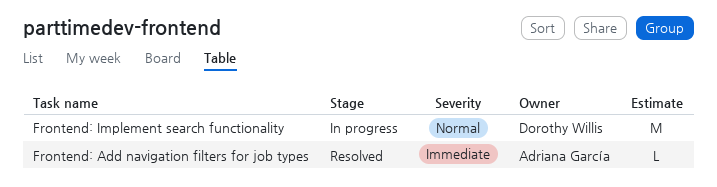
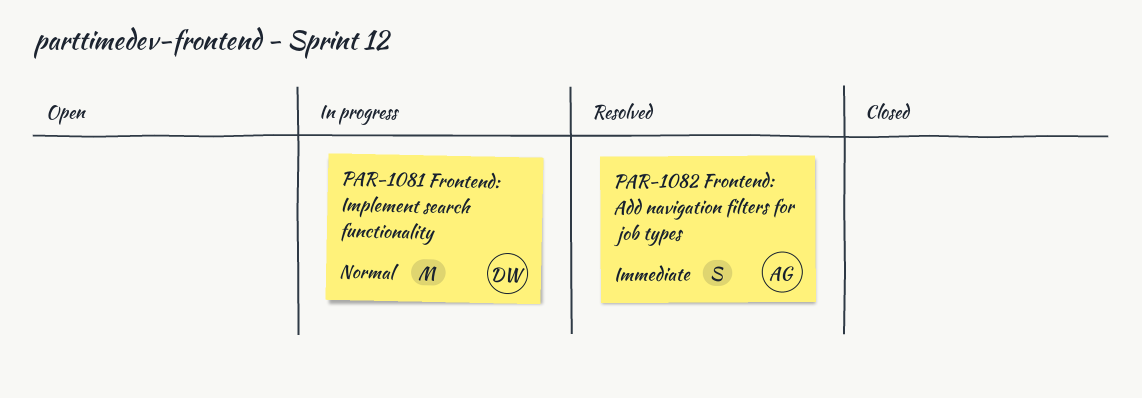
Frontend: Add navigation filters for job types, estimate: L -> S

